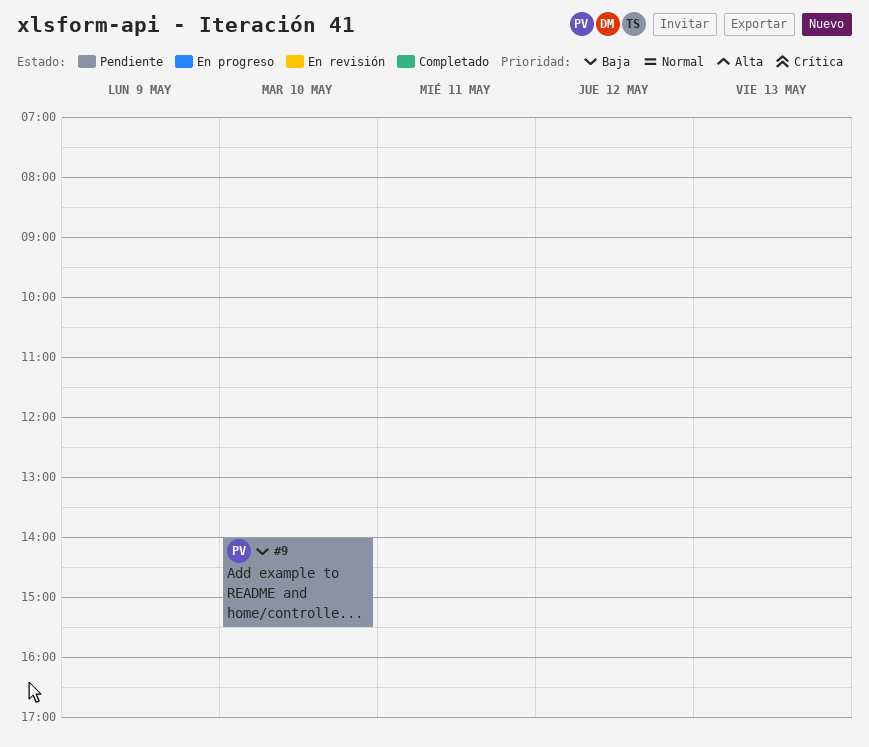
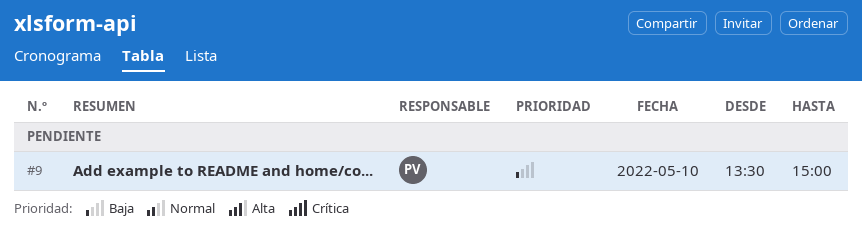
#9, begins: 14:00 -> 13:30
#9, ends: 15:30 -> 15:00

